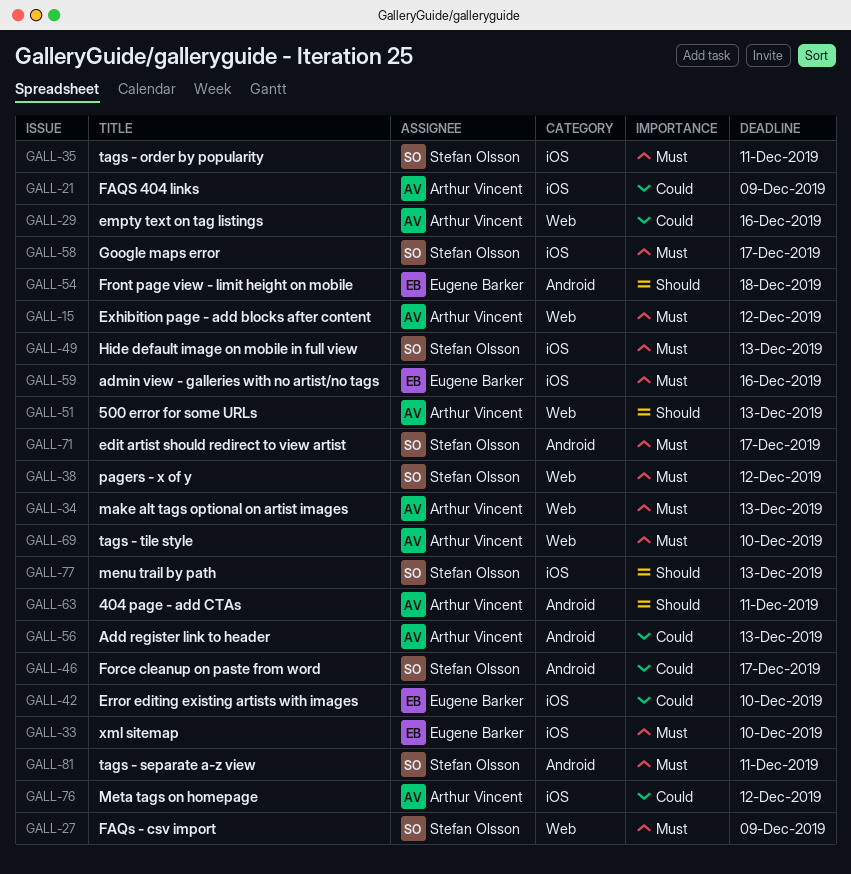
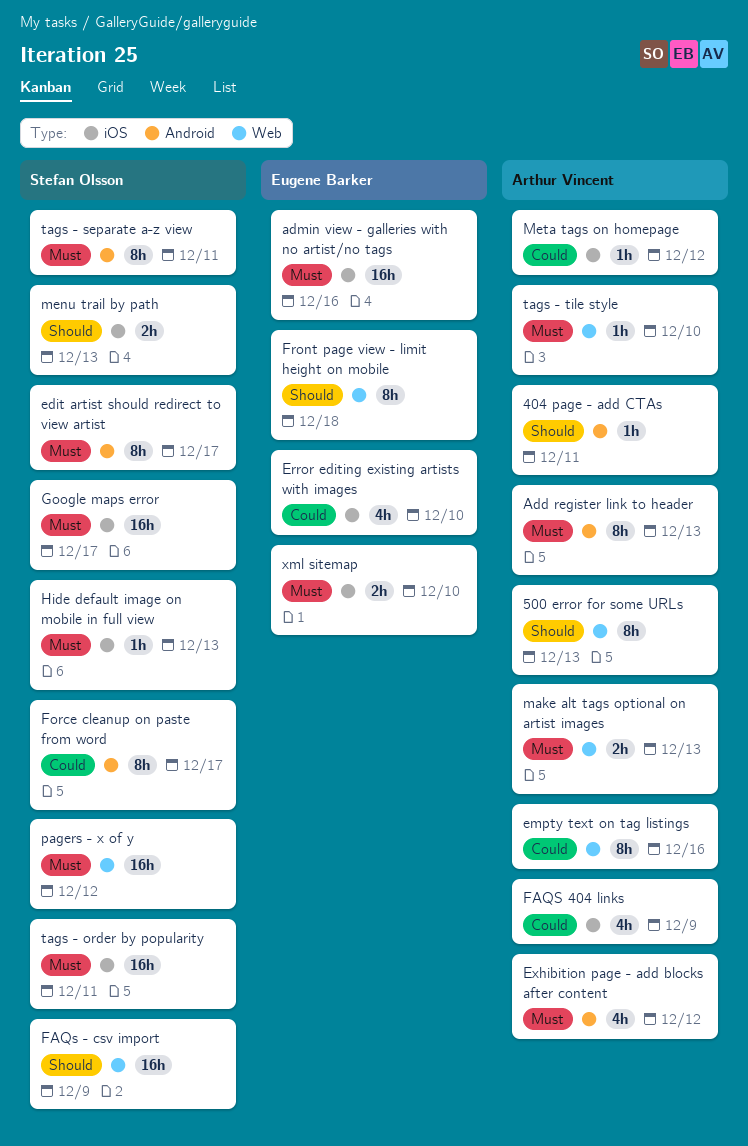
Add register link to header, priority: Could -> Must
Exhibition page - add blocks after content, label: Web -> Android
FAQs - csv import, priority: Must -> Should
Front page view - limit height on mobile, label: Android -> Web

